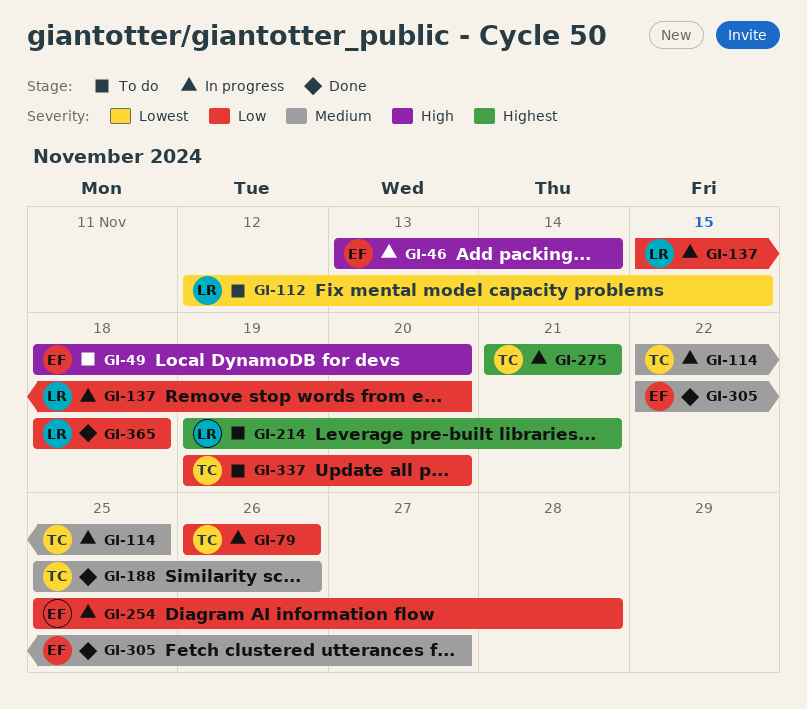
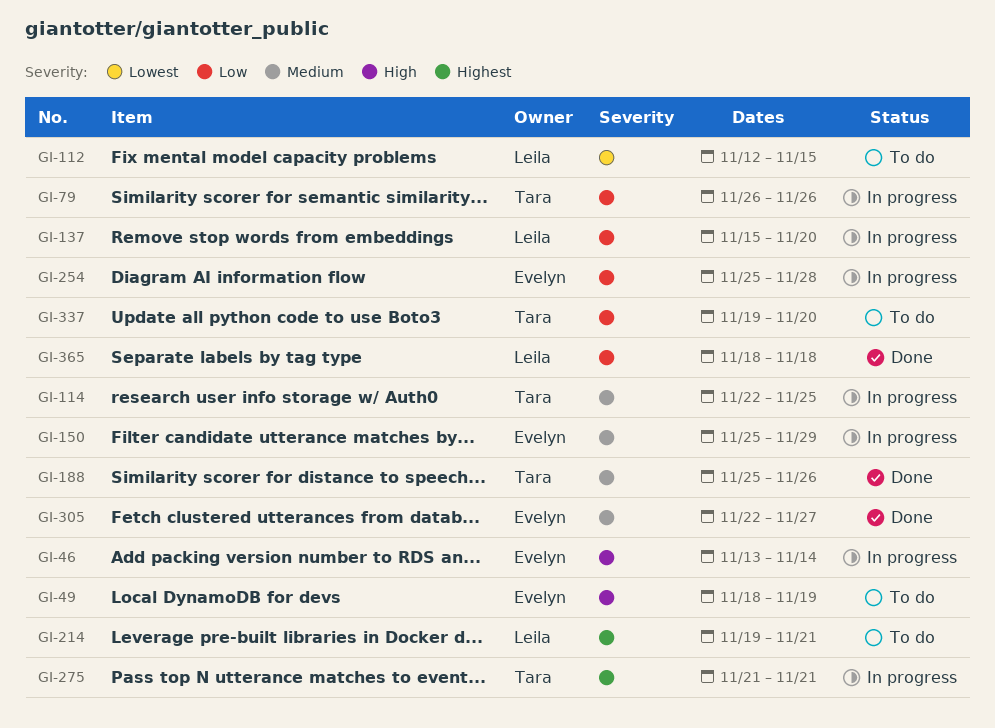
GI-49, due: Nov 20 -> Nov 19
GI-150: none -> present

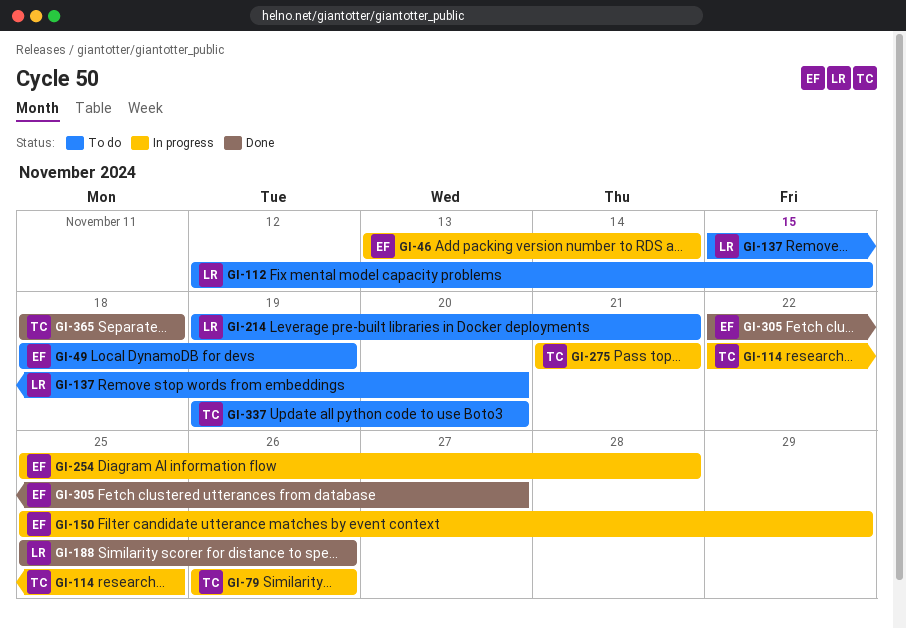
GI-137, status: In progress -> To do
GI-188, owner: Tara -> Leila
GI-365, owner: Leila -> Tara

